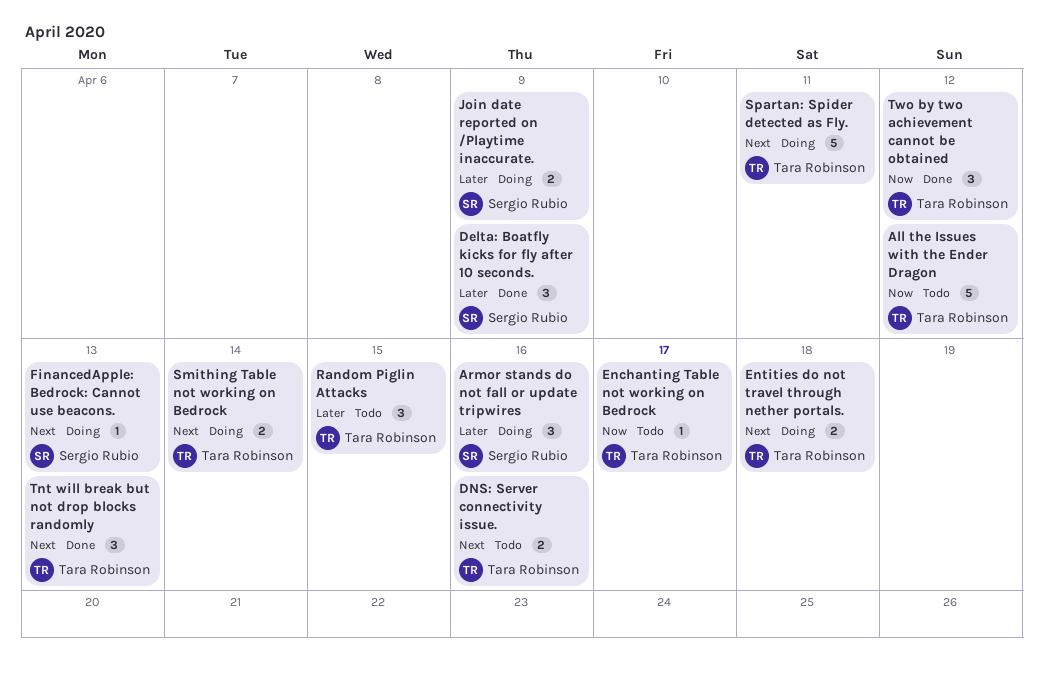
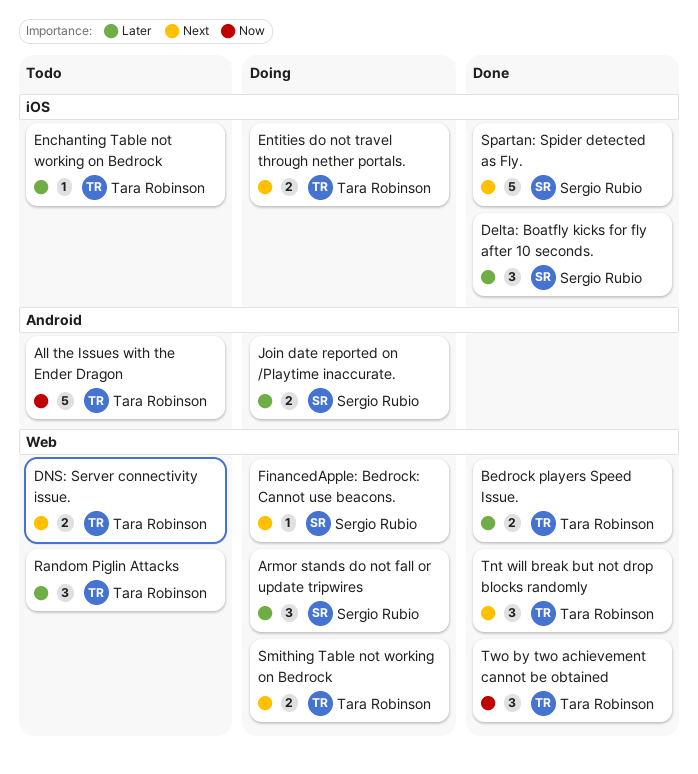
Bedrock players Speed Issue.: none -> present
Enchanting Table not working on Bedrock, priority: Now -> Later
Spartan: Spider detected as Fly., status: Doing -> Done
Spartan: Spider detected as Fly., owner: Tara Robinson -> Sergio Rubio

